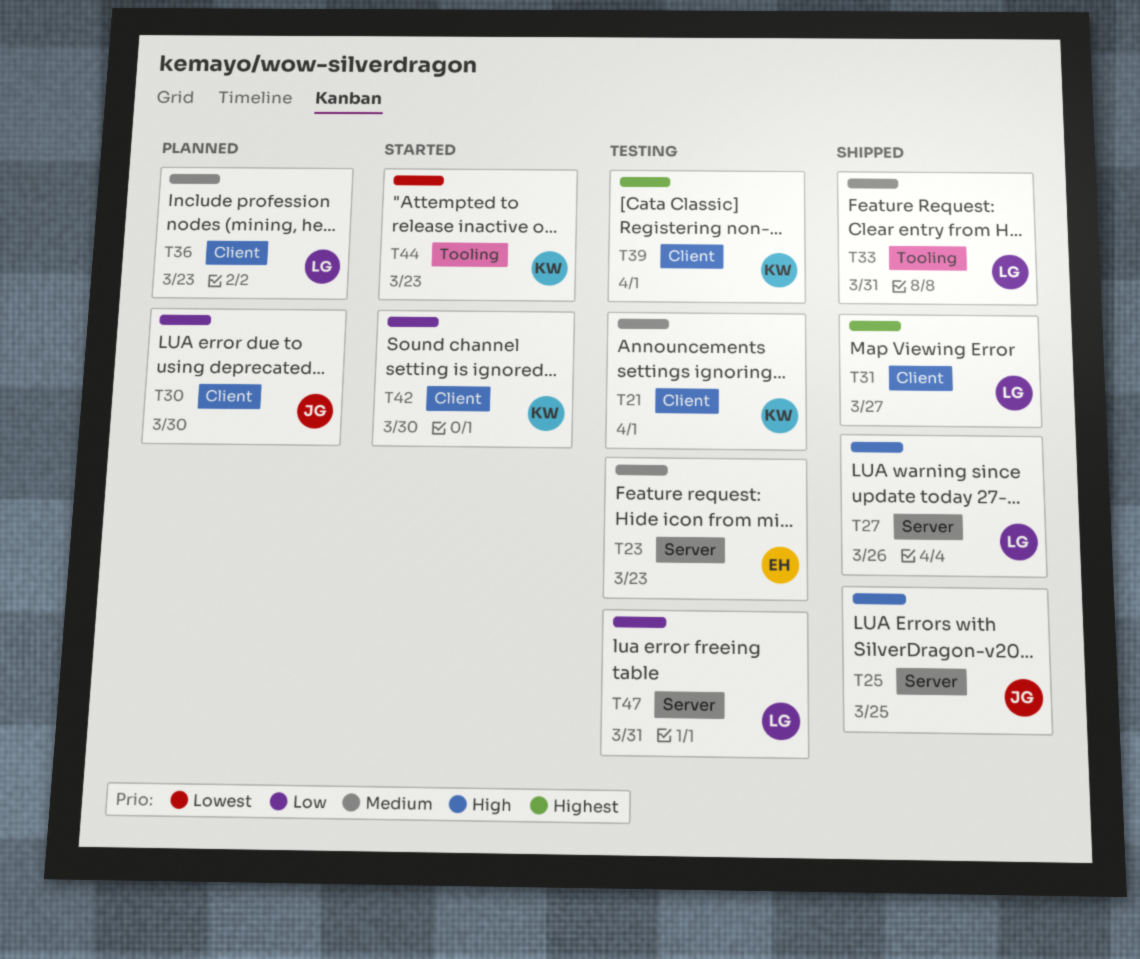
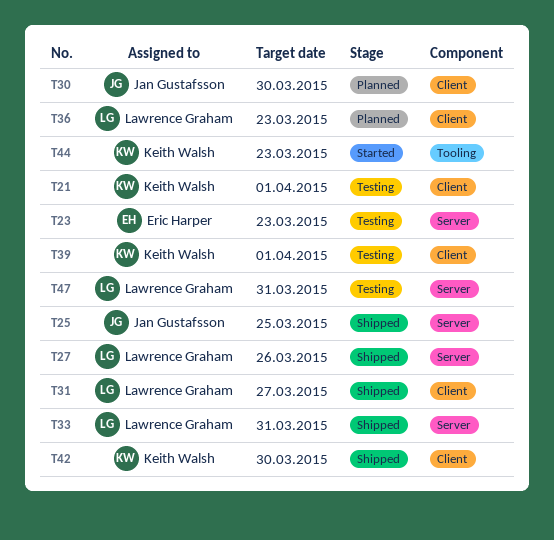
T33, label: Tooling -> Server
T42, status: Started -> Shipped

